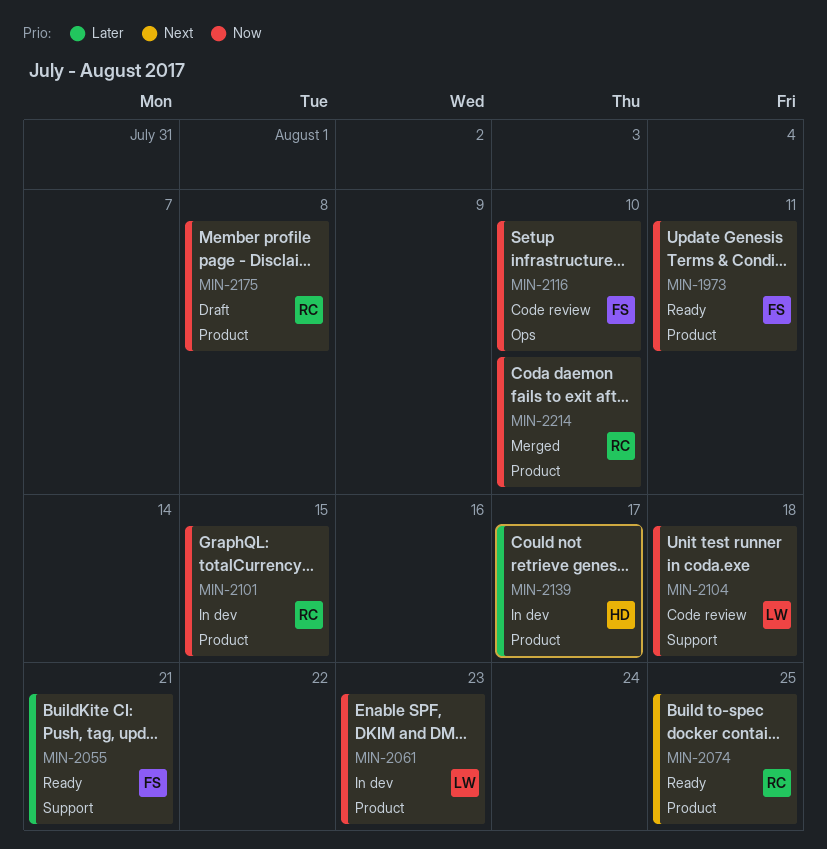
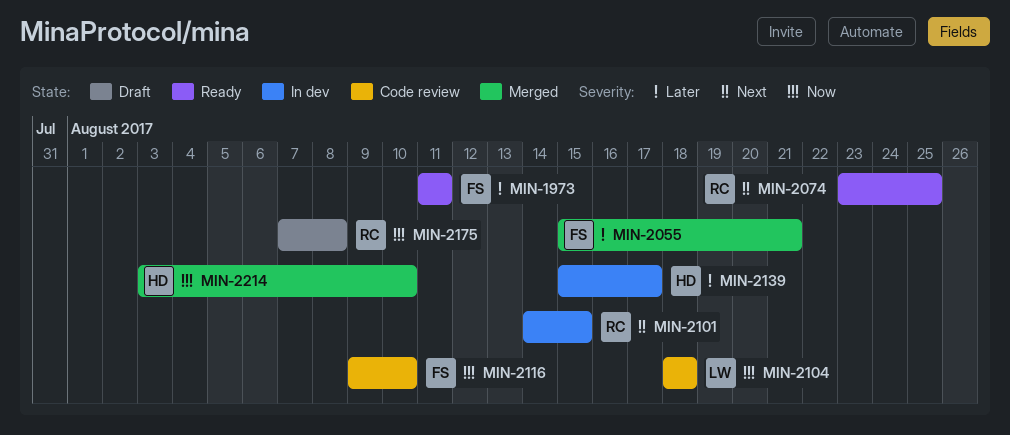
MIN-1973, priority: Now -> Later
MIN-2055, status: Ready -> Merged
MIN-2061: present -> none
MIN-2101, priority: Now -> Next
MIN-2214, owner: RC -> HD

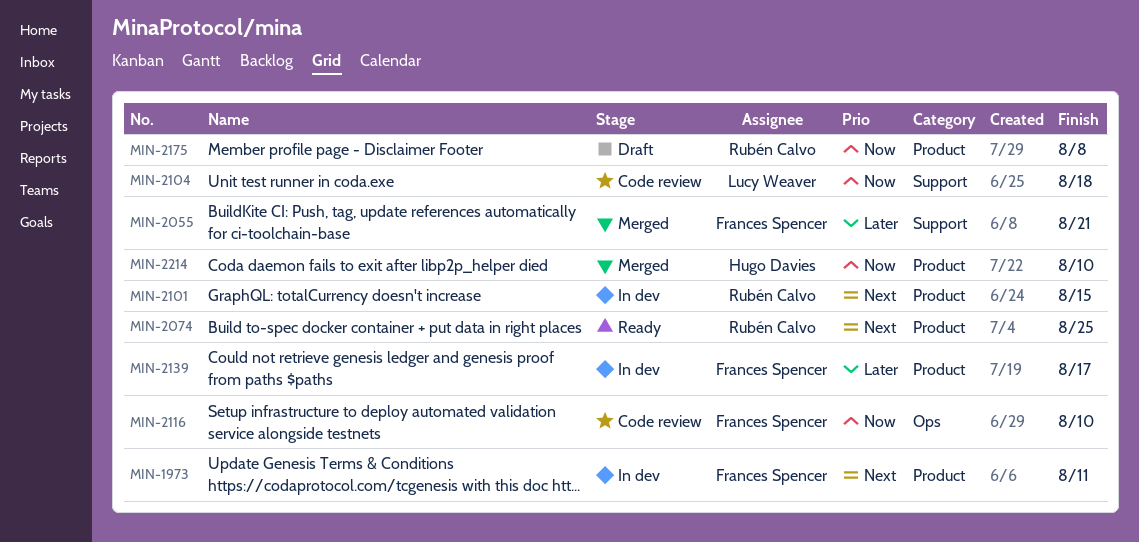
MIN-1973, status: Ready -> In dev
MIN-1973, priority: Later -> Next
MIN-2139, owner: Hugo Davies -> Frances Spencer

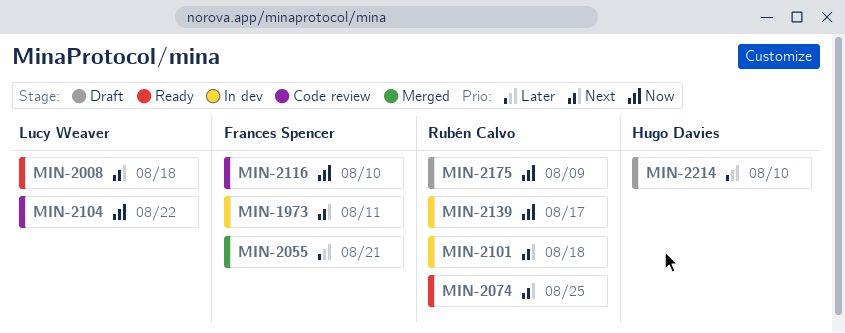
MIN-2008: none -> present
MIN-2101, due: Aug 15 -> Aug 18
MIN-2104, due: Aug 18 -> Aug 22
MIN-2139, owner: Frances Spencer -> Rubén Calvo
MIN-2139, priority: Later -> Now
MIN-2175, due: Aug 8 -> Aug 9
MIN-2214, status: Merged -> Draft
MIN-2214, priority: Now -> Later

